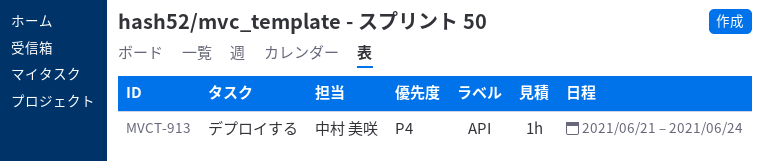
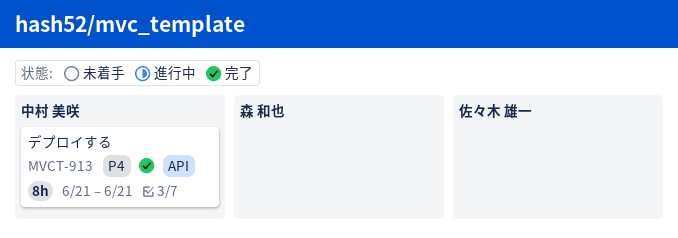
MVCT-913, estimate: 1h -> 8h
MVCT-913, due: Jun 24 -> Jun 21

